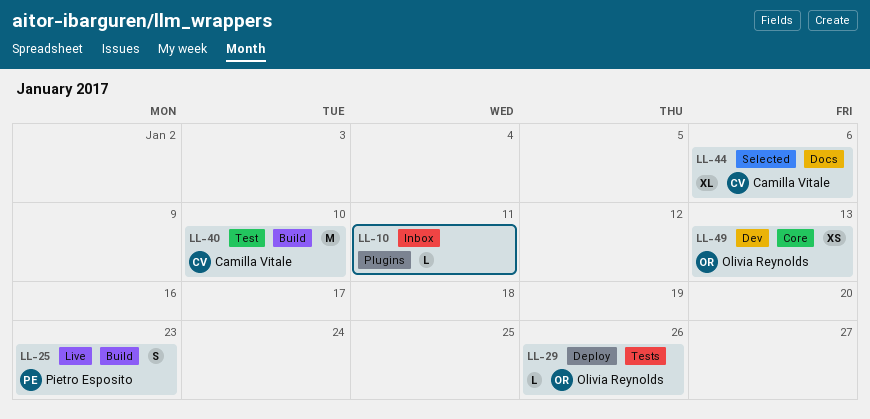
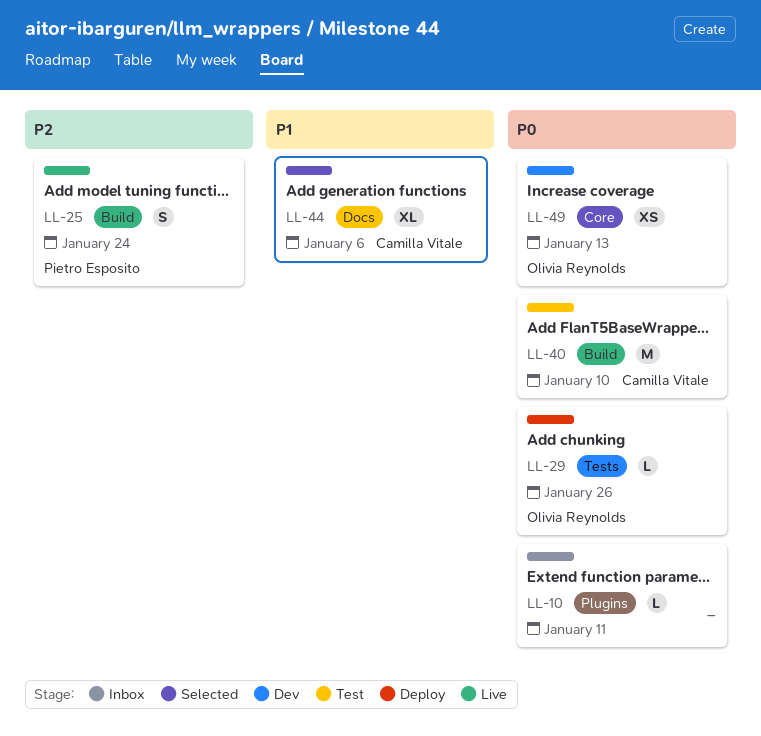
LL-25, due: Jan 23 -> Jan 24

